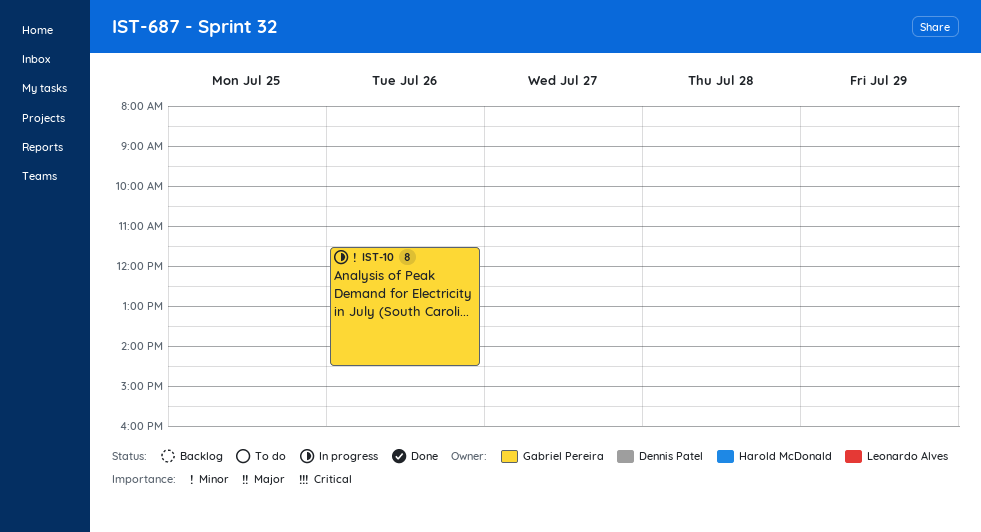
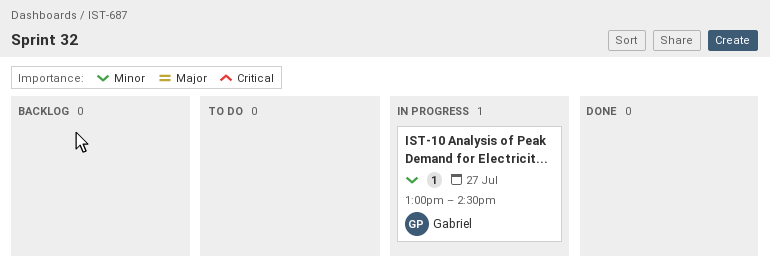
IST-10, estimate: 8 -> 1
IST-10, day: Jul 26 -> Jul 27
IST-10, begins: 11:30 -> 13:00

